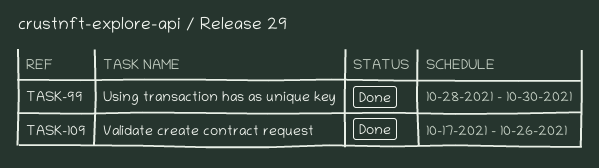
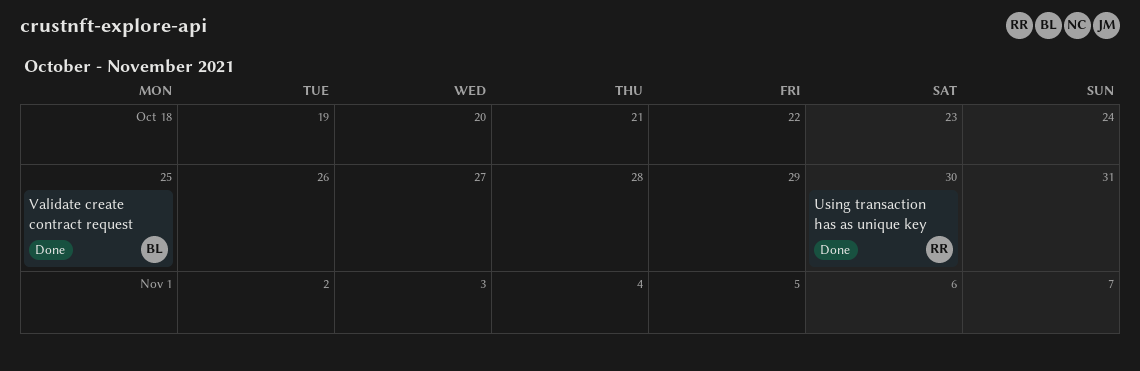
Validate create contract request, due: Oct 26 -> Oct 25

